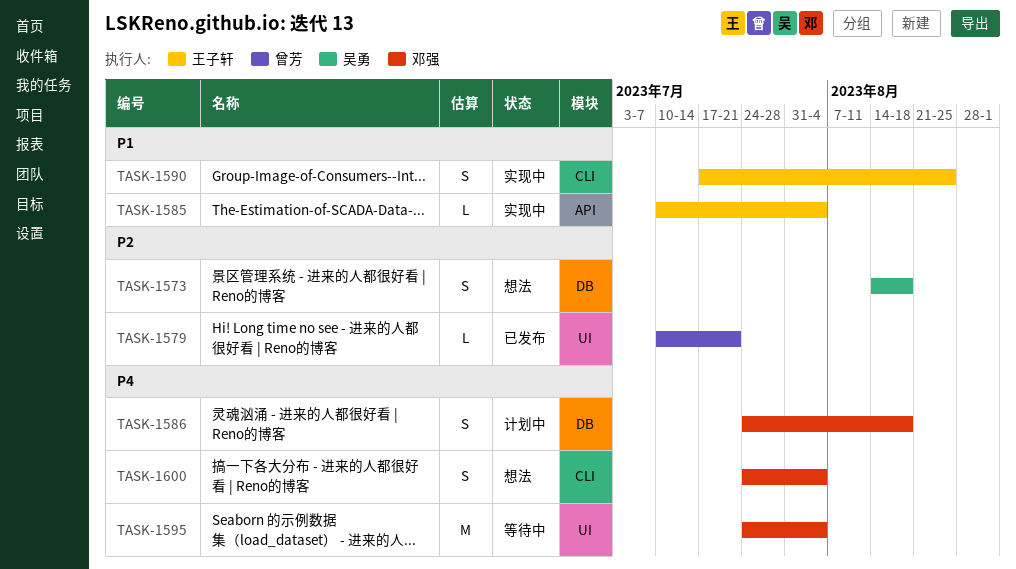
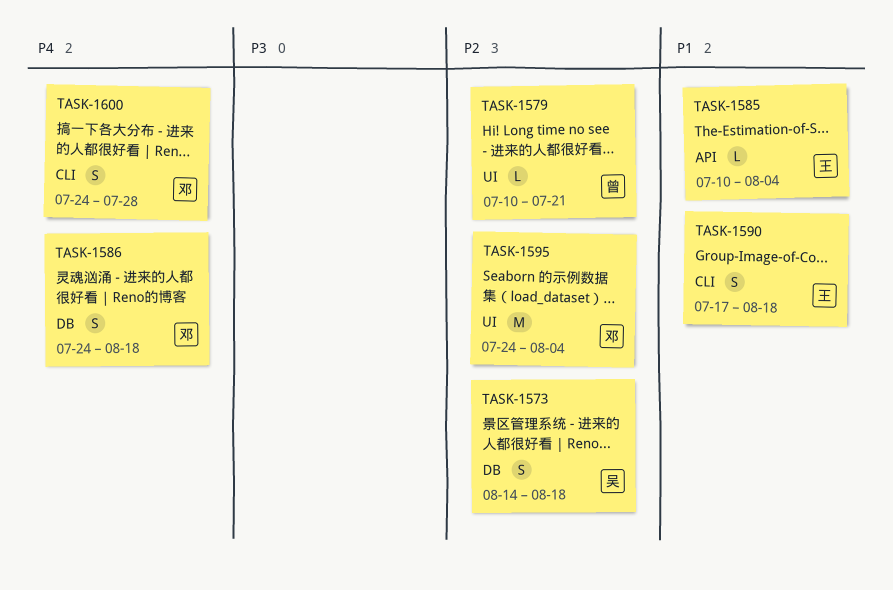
TASK-1590, due: Aug 25 -> Aug 18
TASK-1595, priority: P4 -> P2
TASK-1600, due: Aug 4 -> Jul 28

